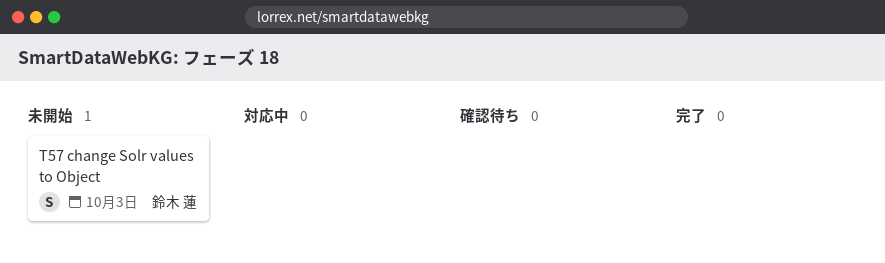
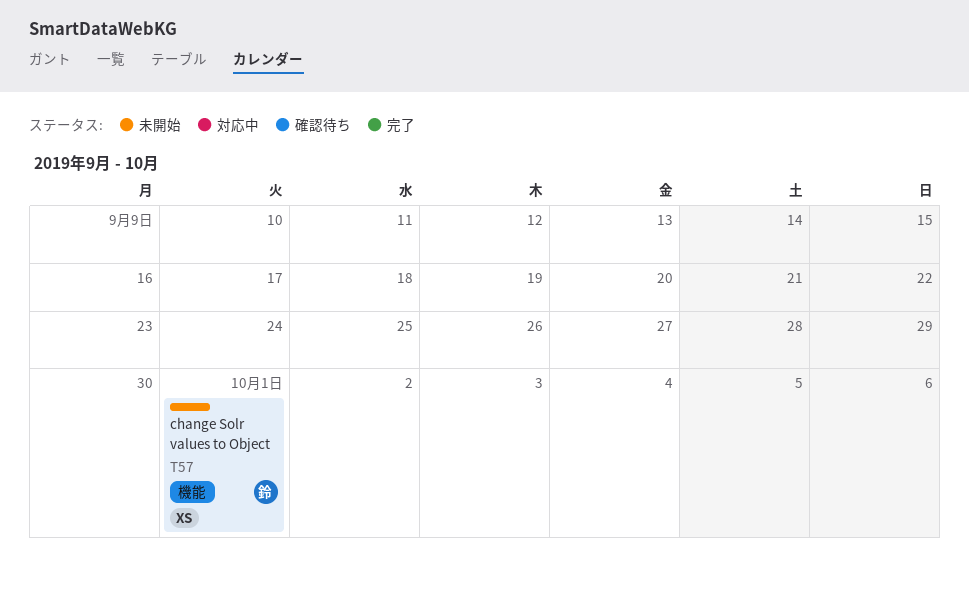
T57, estimate: S -> XS
T57, due: Oct 3 -> Oct 1

